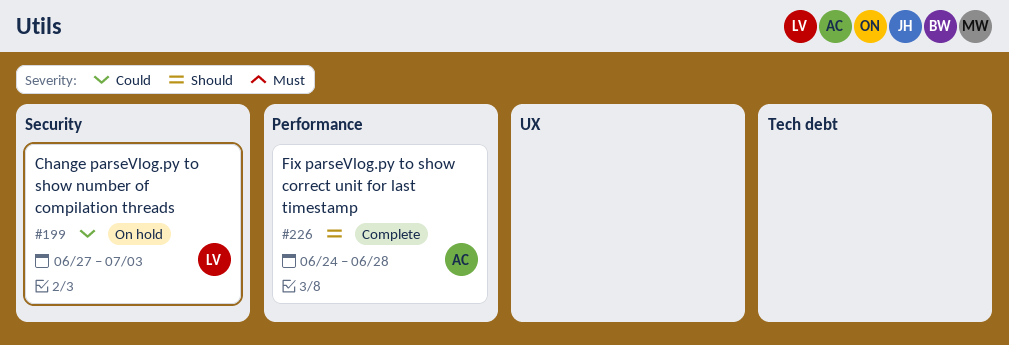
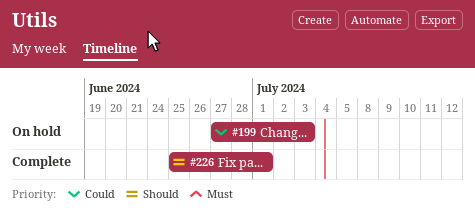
#226, start: Jun 24 -> Jun 25
#226, due: Jun 28 -> Jul 1

